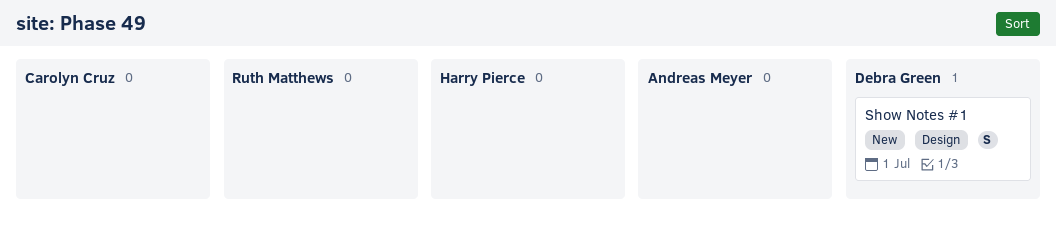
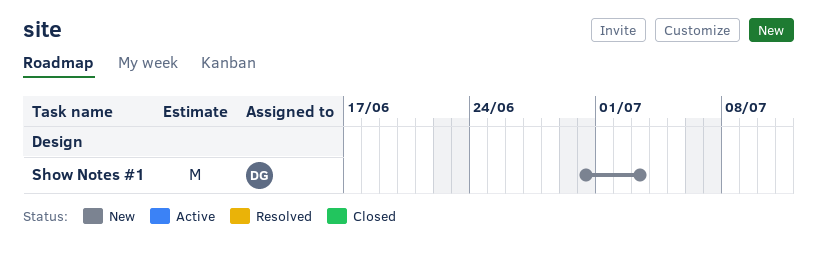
Show Notes #1, estimate: S -> M
Show Notes #1, due: Jul 1 -> Jul 3

